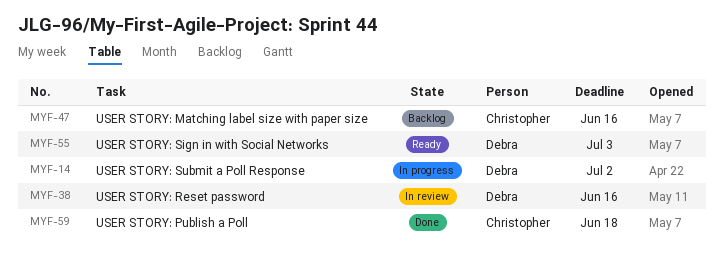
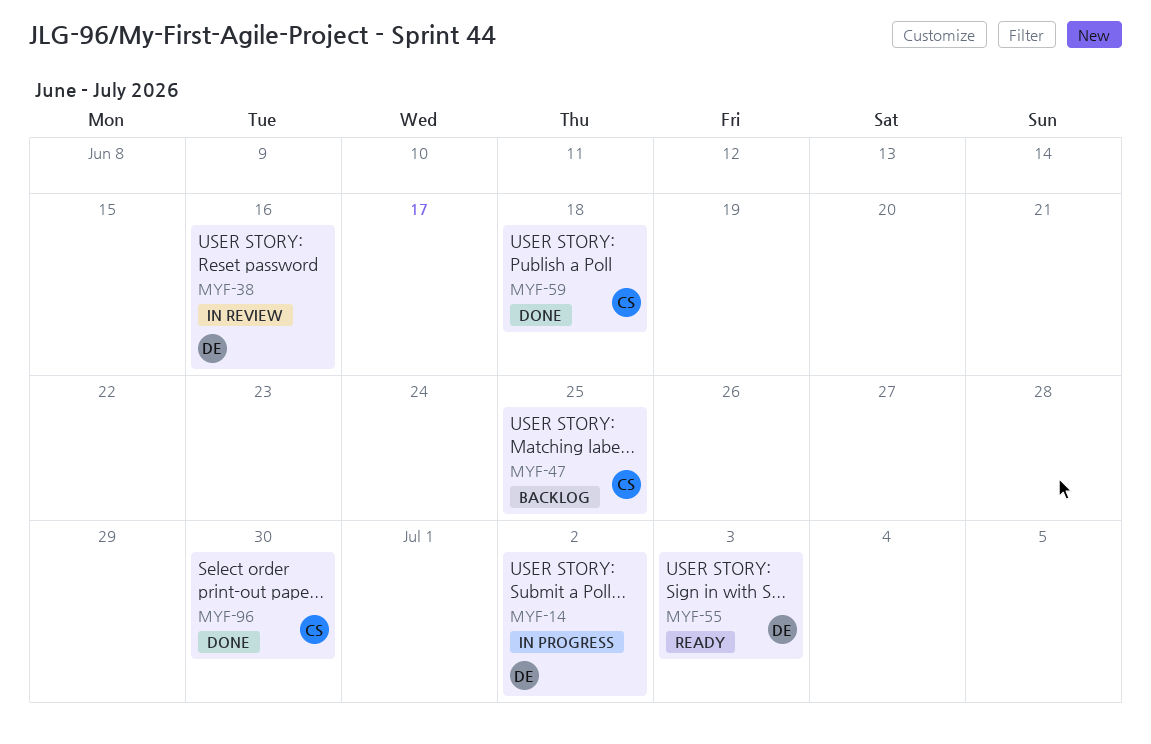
MYF-47, due: Jun 16 -> Jun 25
MYF-96: none -> present

